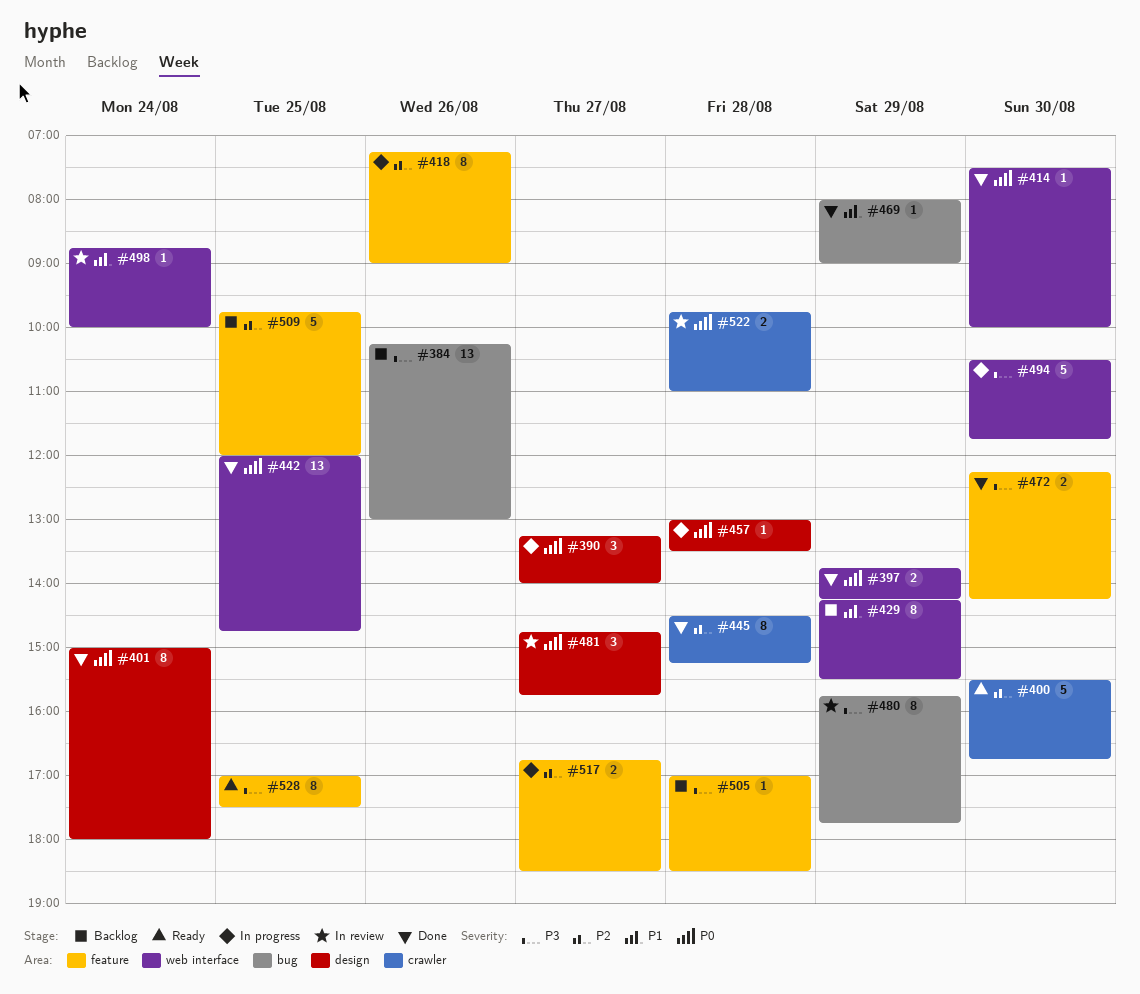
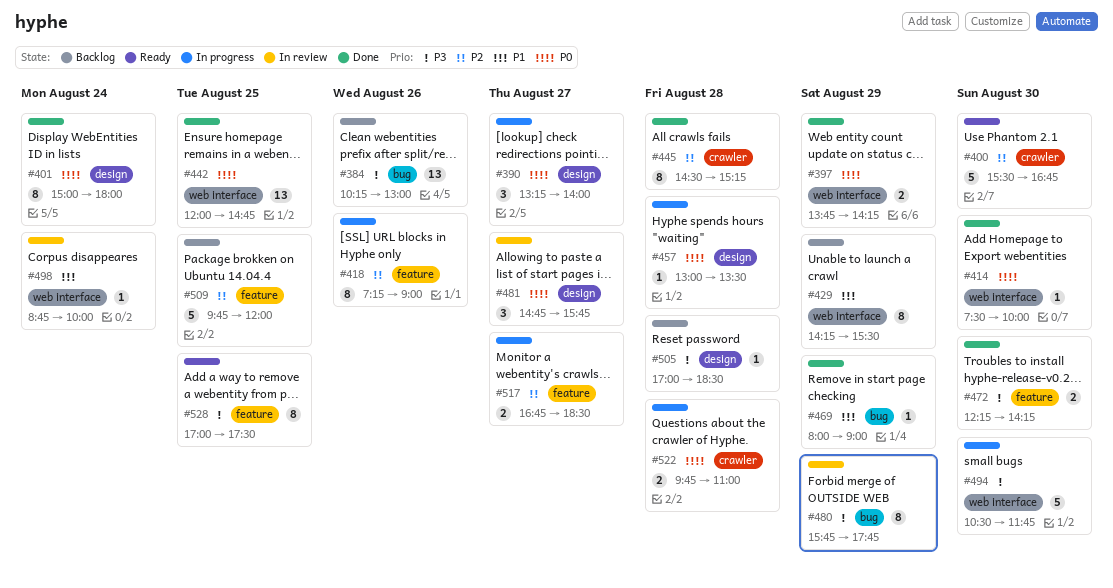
#505, label: feature -> design
#522, status: In review -> In progress

